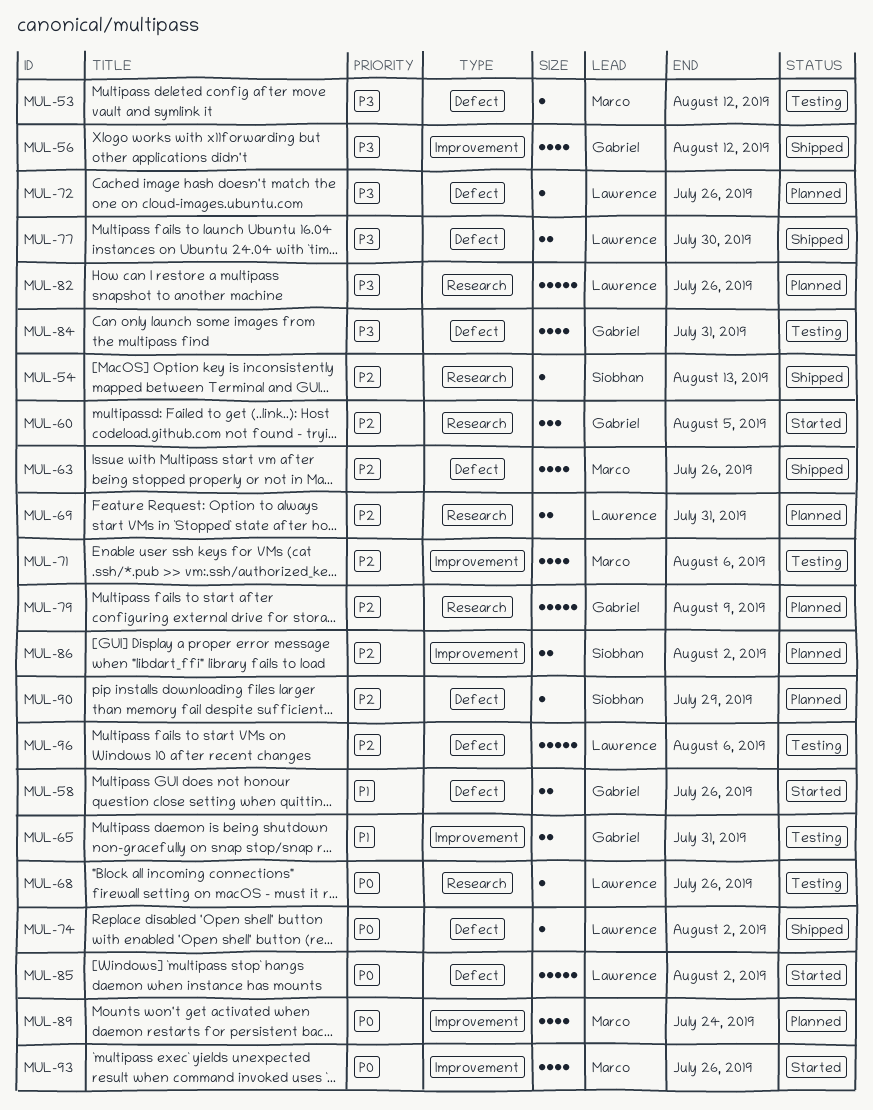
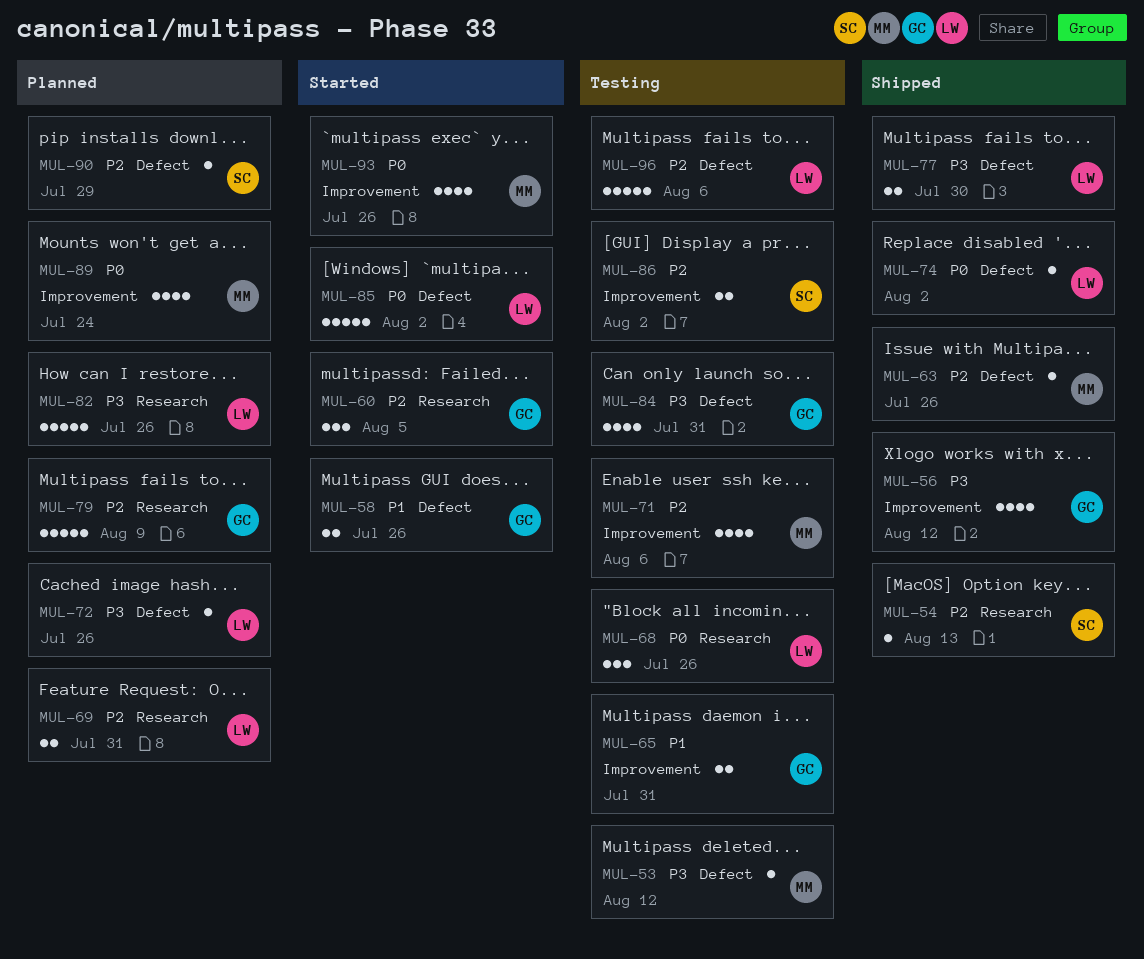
MUL-63, estimate: 4 -> 1
MUL-68, estimate: 1 -> 3
MUL-86, status: Planned -> Testing

